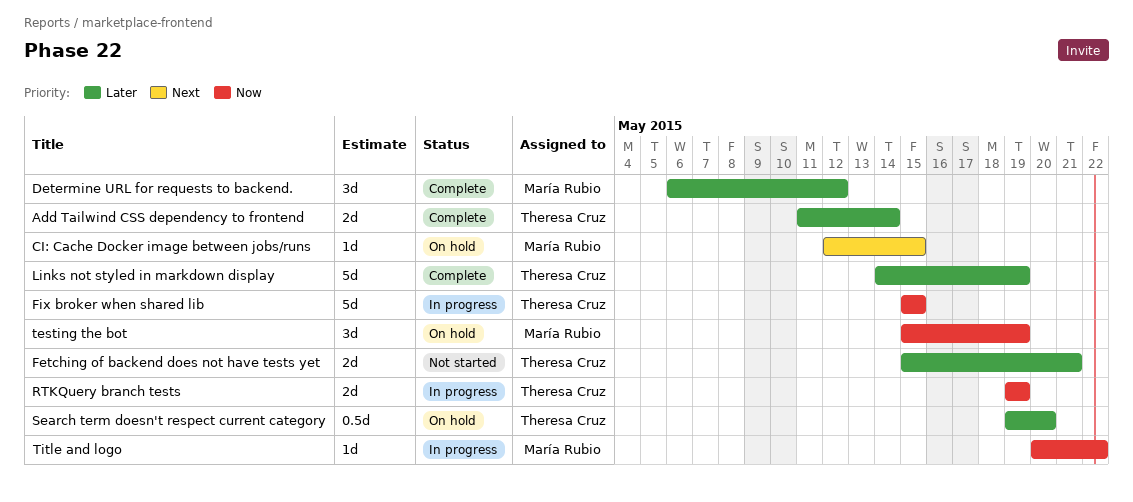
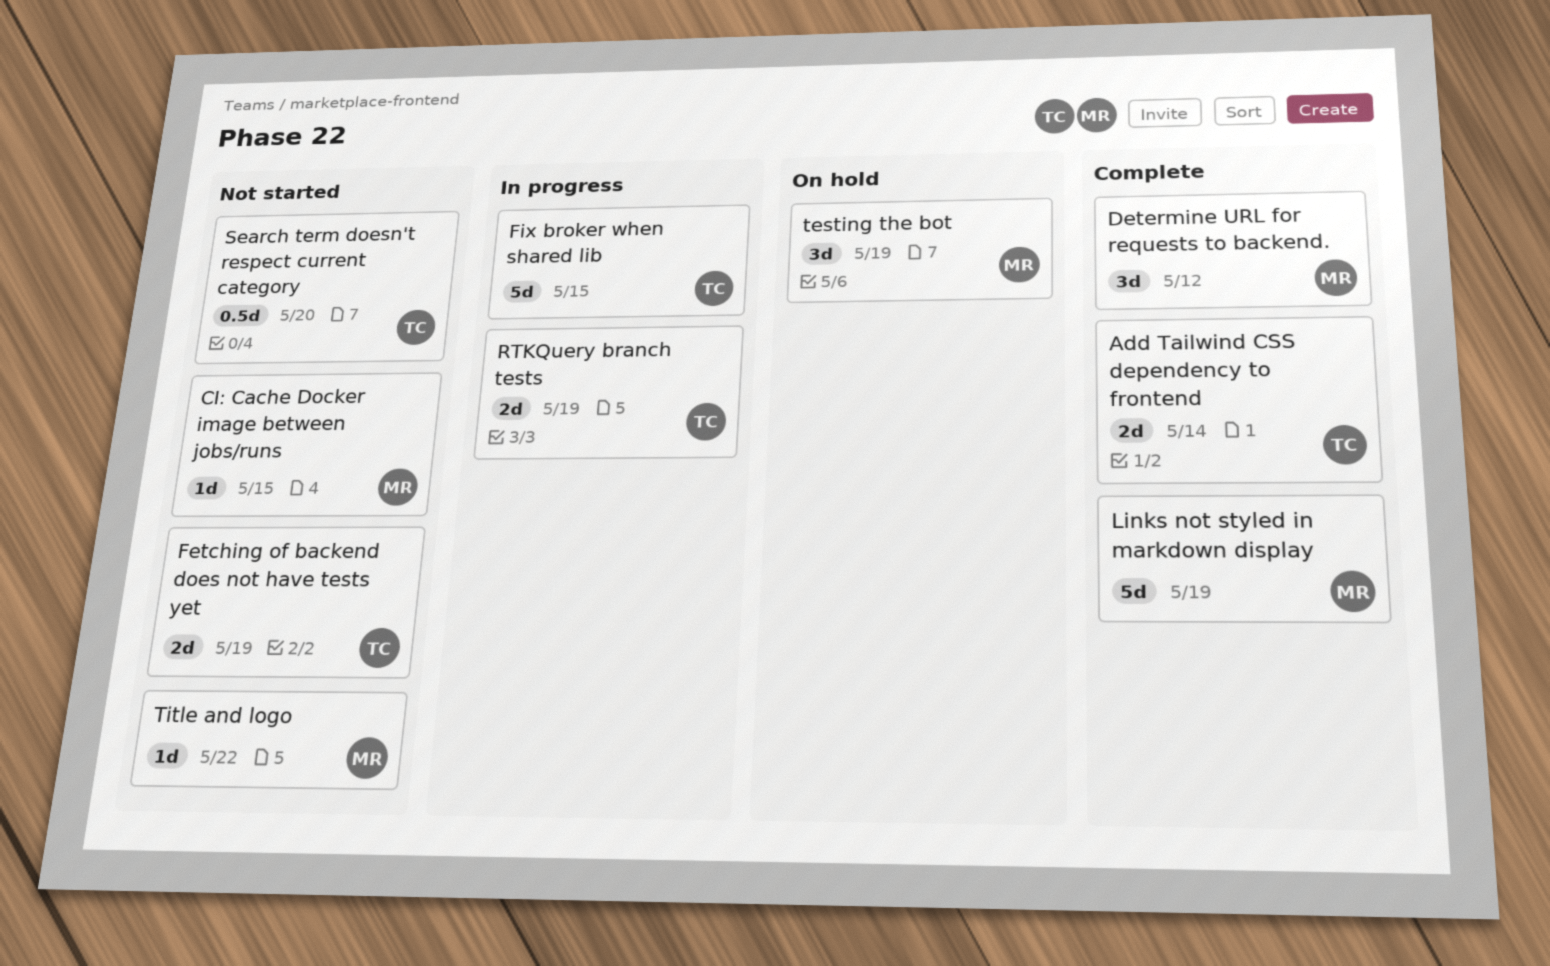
CI: Cache Docker image between jobs/runs, status: On hold -> Not started
Fetching of backend does not have tests yet, due: May 21 -> May 19
Links not styled in markdown display, owner: Theresa Cruz -> María Rubio
Search term doesn't respect current category, status: On hold -> Not started
Title and logo, status: In progress -> Not started

